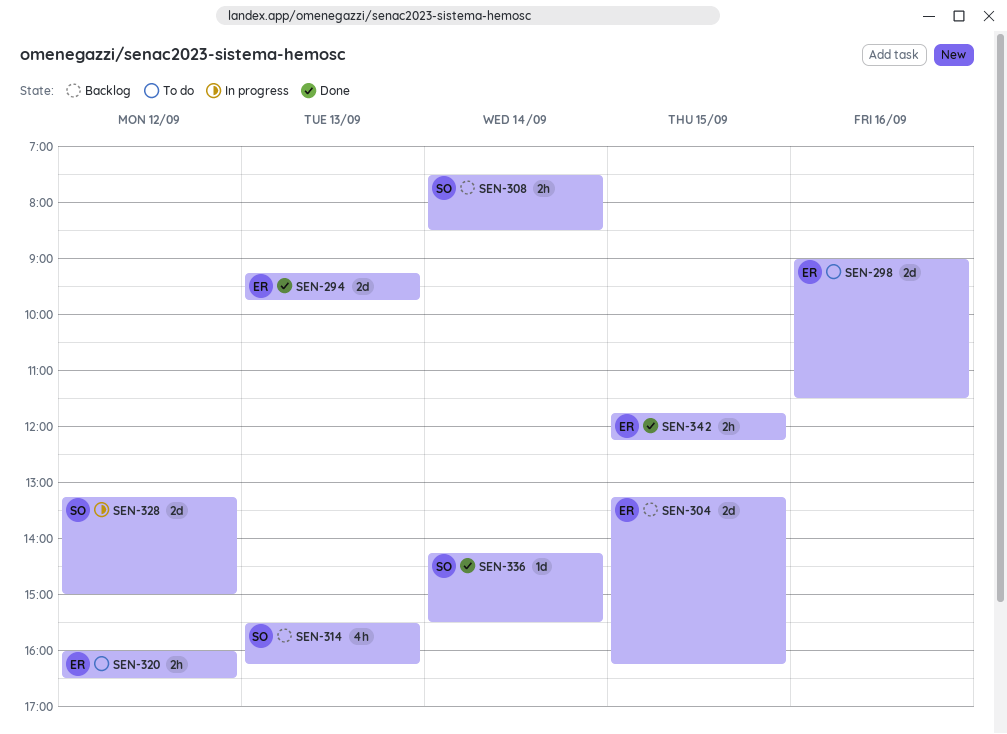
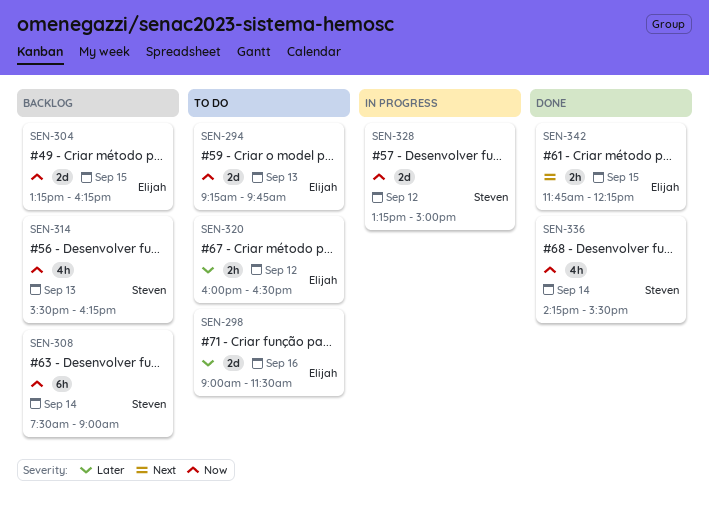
SEN-294, status: Done -> To do
SEN-308, estimate: 2h -> 6h
SEN-308, ends: 08:30 -> 09:00
SEN-336, estimate: 1d -> 4h

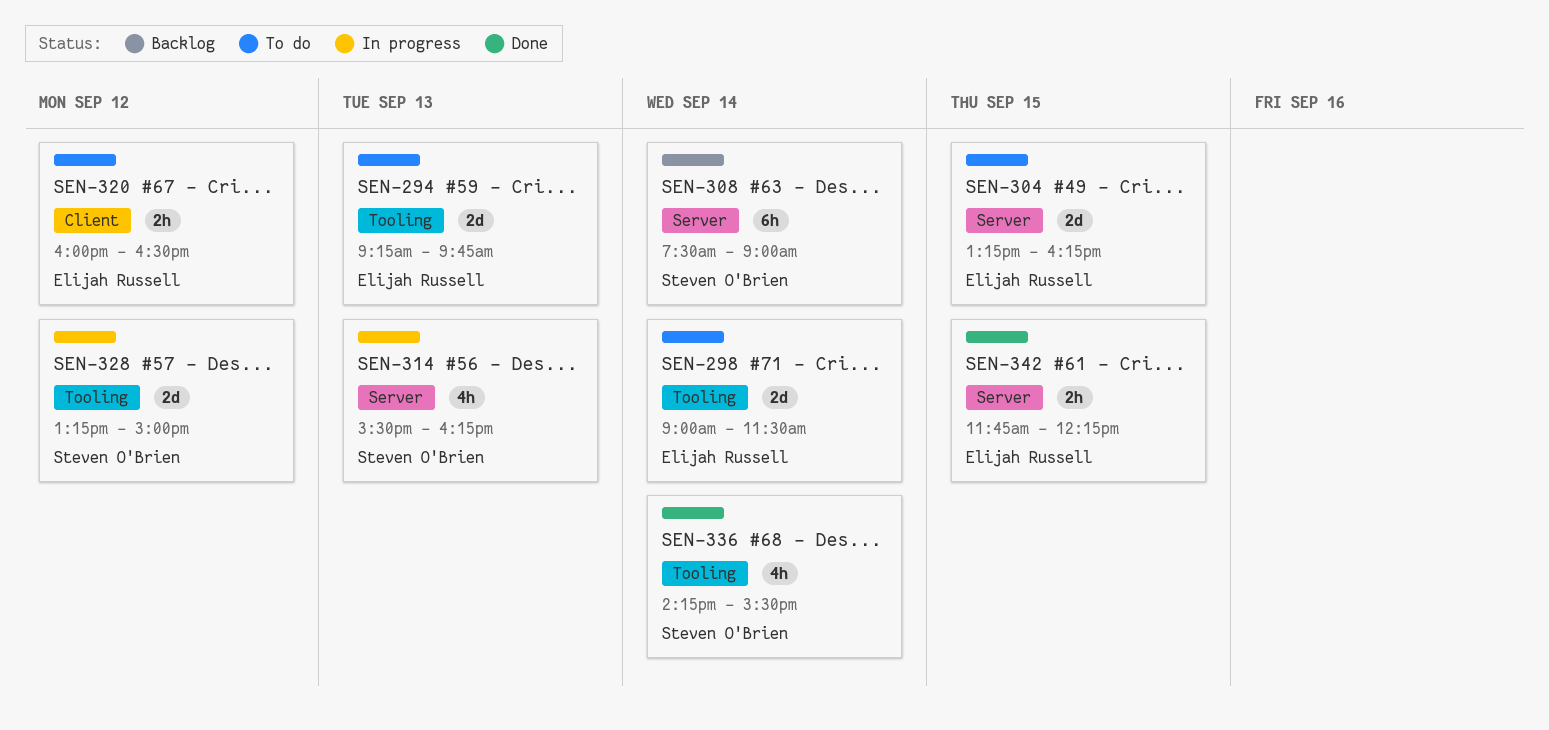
SEN-298, day: Sep 16 -> Sep 14
SEN-304, status: Backlog -> To do
SEN-314, status: Backlog -> In progress

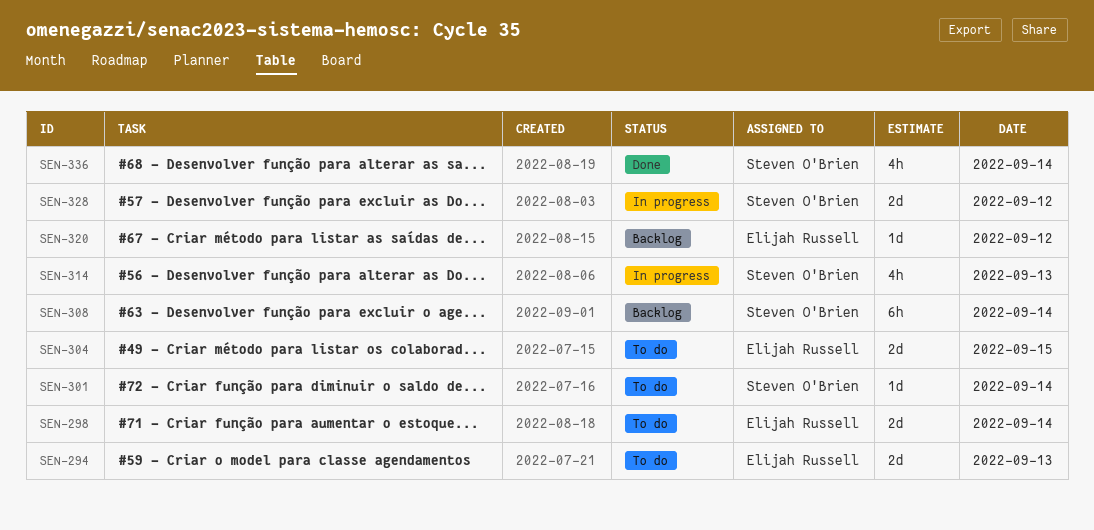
SEN-301: none -> present
SEN-320, status: To do -> Backlog
SEN-320, estimate: 2h -> 1d
SEN-342: present -> none

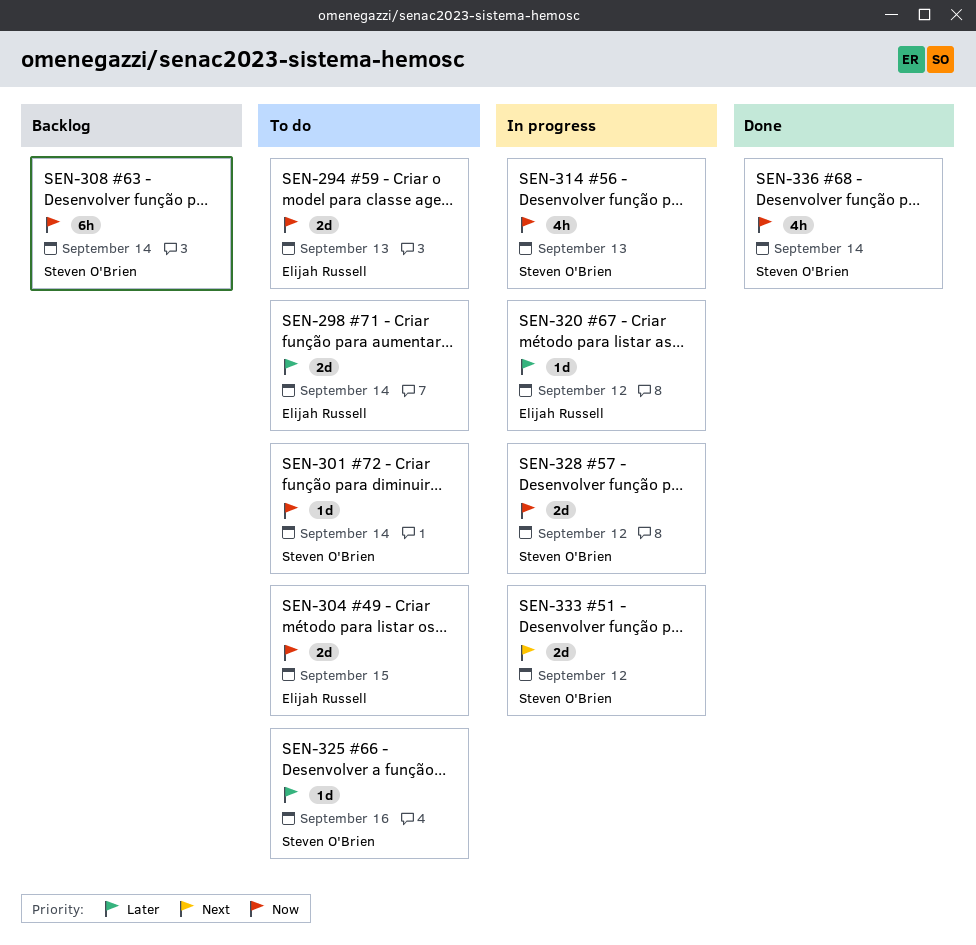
SEN-320, status: Backlog -> In progress
SEN-325: none -> present
SEN-333: none -> present

